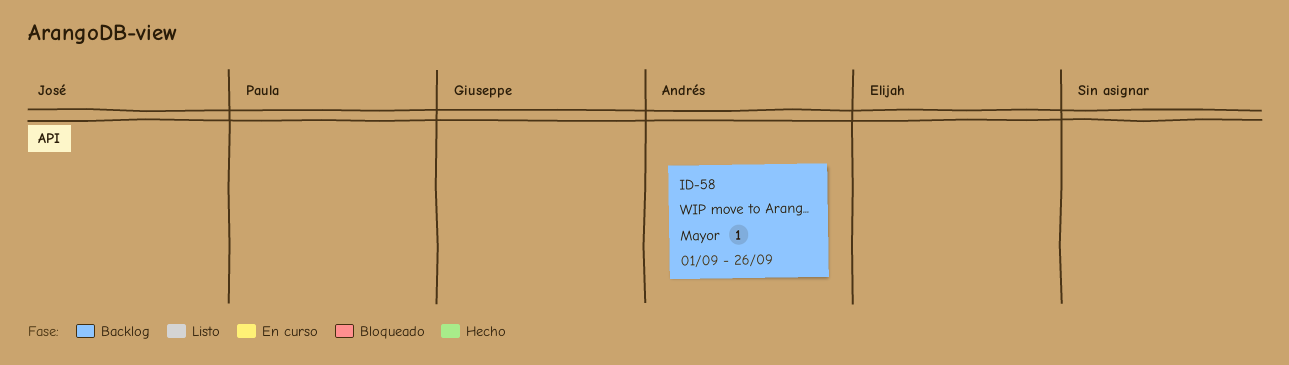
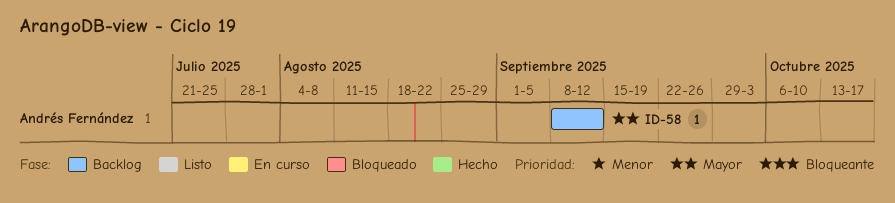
ID-58, start: Sep 1 -> Sep 8
ID-58, due: Sep 26 -> Sep 12

